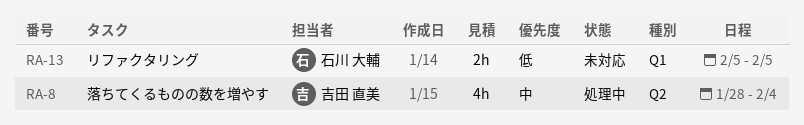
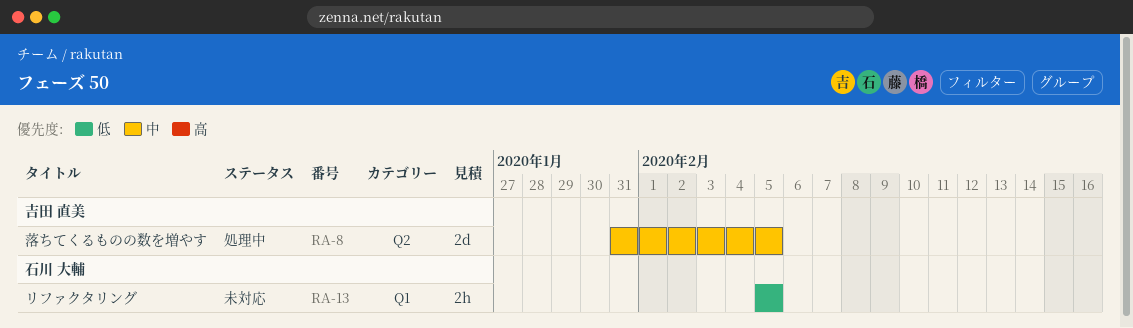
RA-8, estimate: 4h -> 2d
RA-8, start: Jan 28 -> Jan 31
RA-8, due: Feb 4 -> Feb 5

